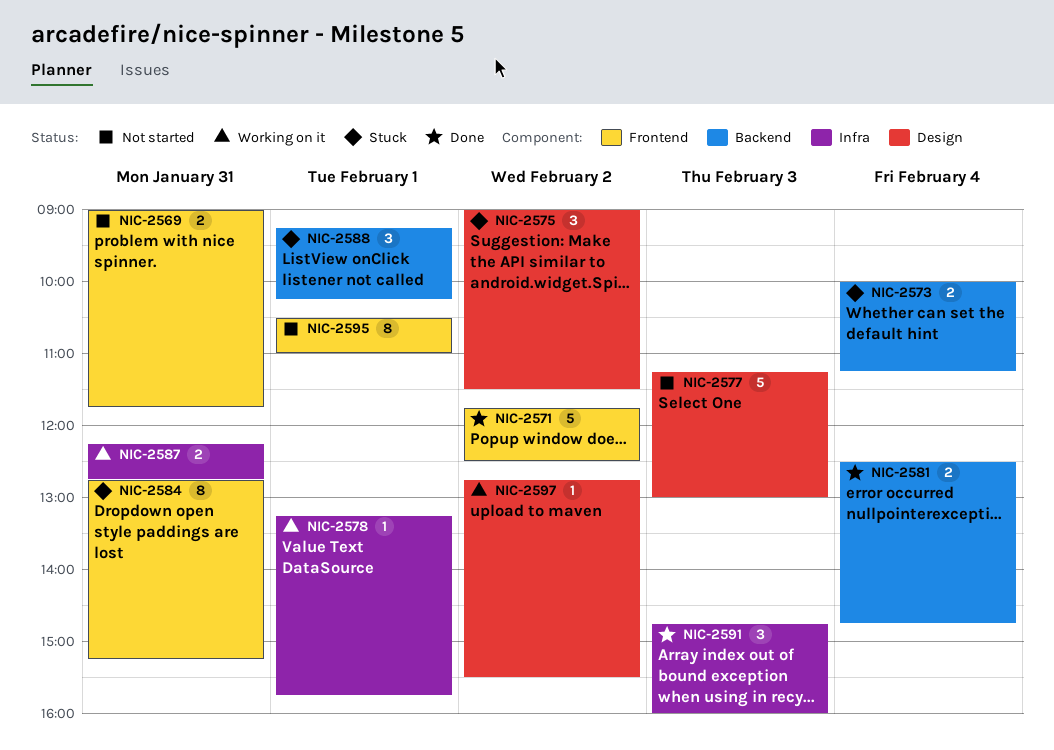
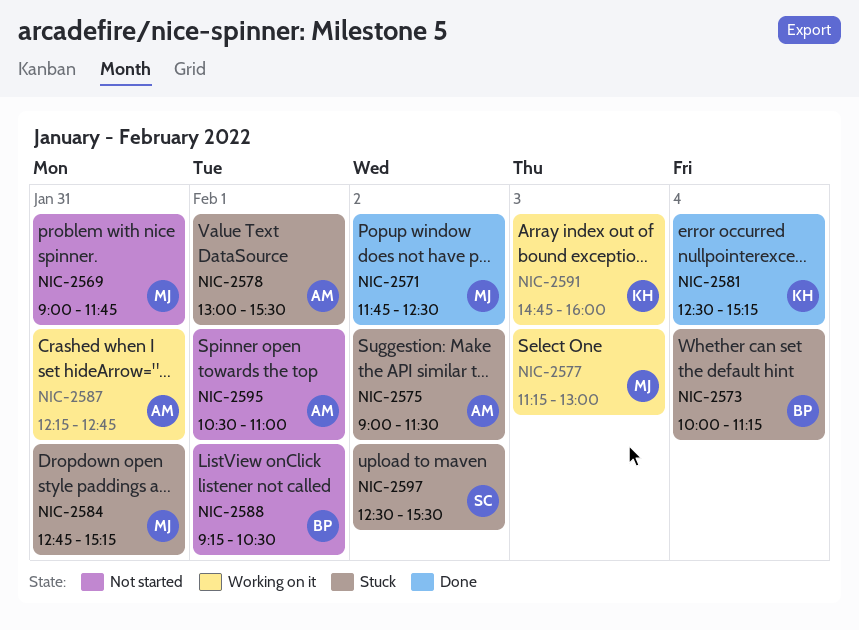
NIC-2577, status: Not started -> Working on it
NIC-2578, status: Working on it -> Stuck
NIC-2578, begins: 13:15 -> 13:00
NIC-2578, ends: 15:45 -> 15:30
NIC-2581, ends: 14:45 -> 15:15
NIC-2588, status: Stuck -> Not started
NIC-2588, ends: 10:15 -> 10:30
NIC-2591, status: Done -> Working on it
NIC-2597, status: Working on it -> Stuck
NIC-2597, begins: 12:45 -> 12:30

